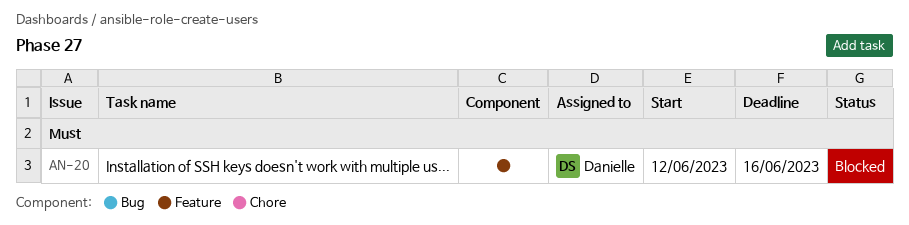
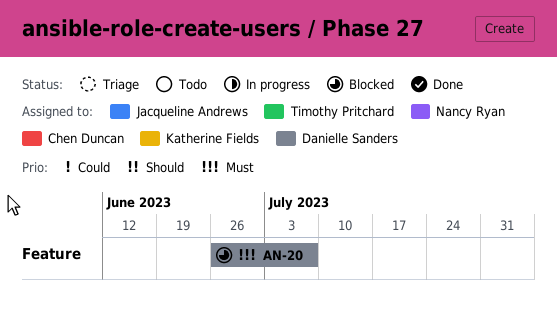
AN-20, start: Jun 12 -> Jun 26
AN-20, due: Jun 16 -> Jul 7

